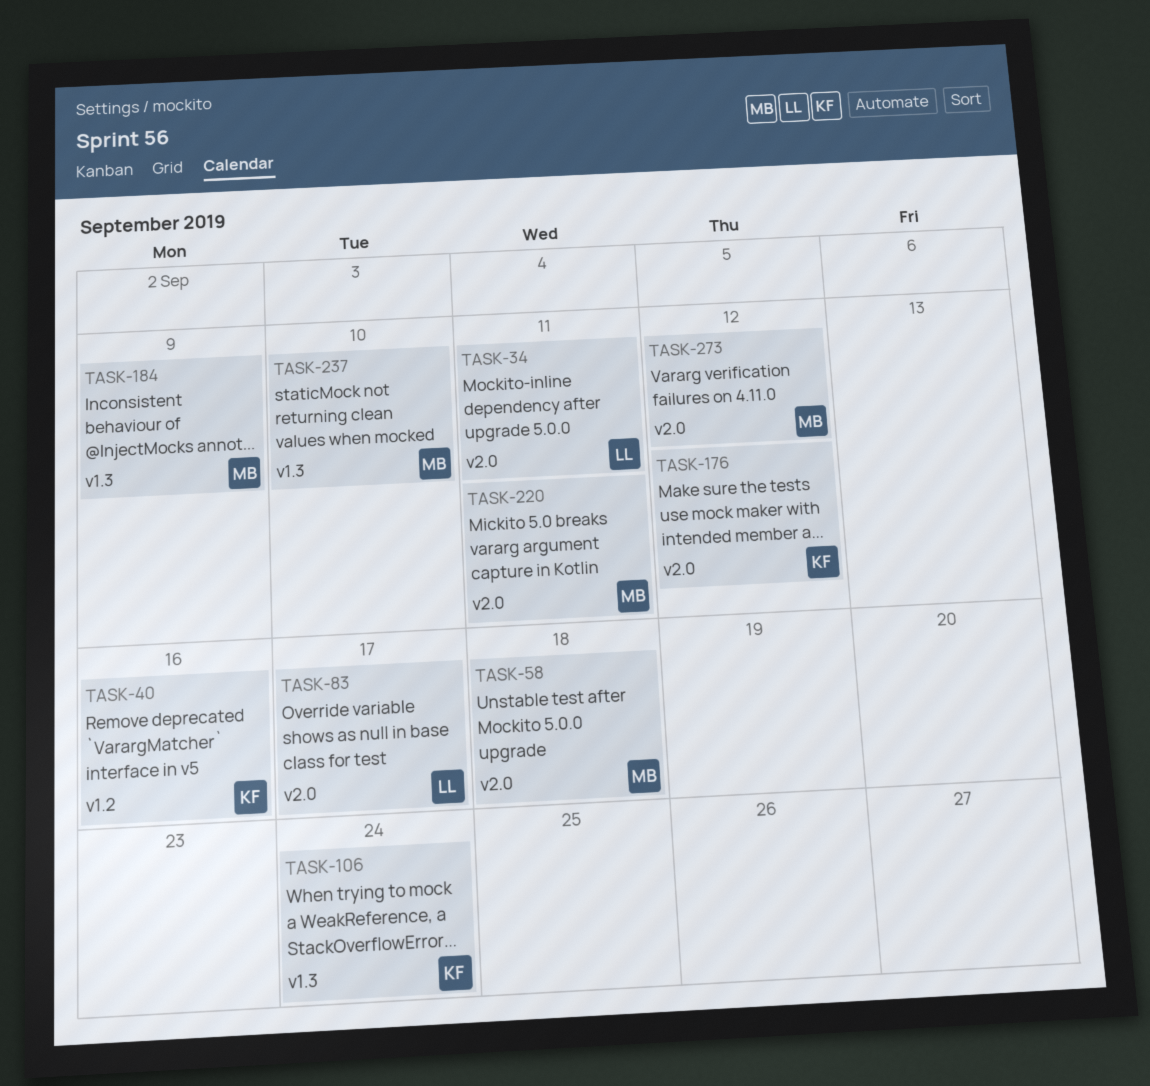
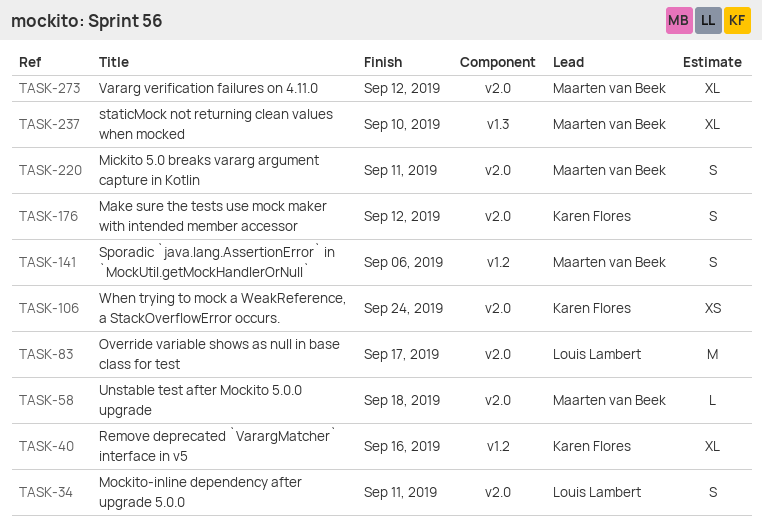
TASK-106, label: v1.3 -> v2.0
TASK-141: none -> present
TASK-184: present -> none

